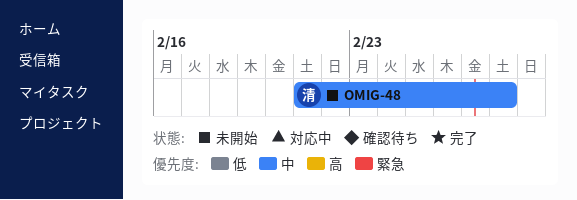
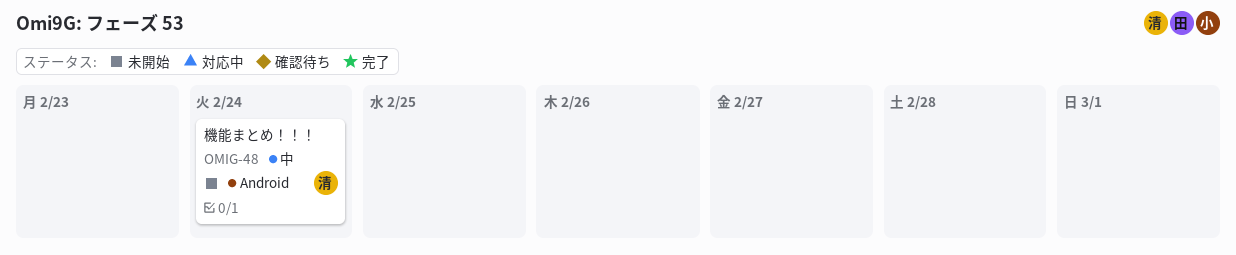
OMIG-48, due: Feb 28 -> Feb 24

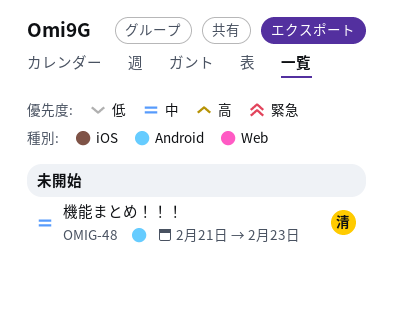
OMIG-48, due: Feb 24 -> Feb 23

